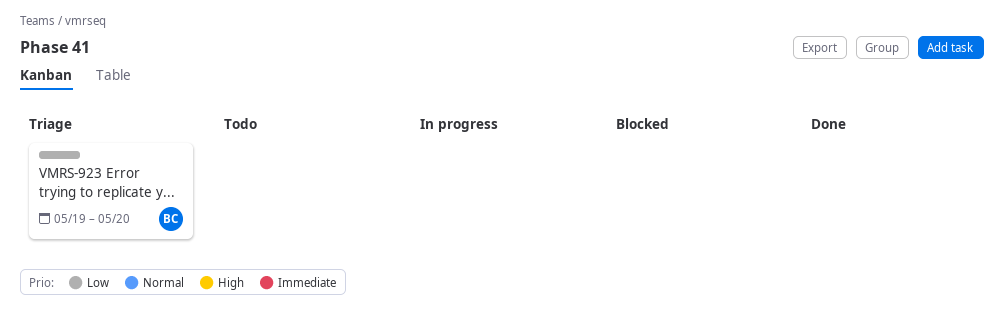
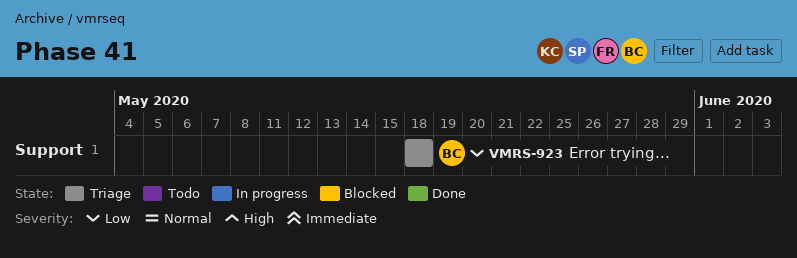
VMRS-923, start: May 19 -> May 18
VMRS-923, due: May 20 -> May 18

